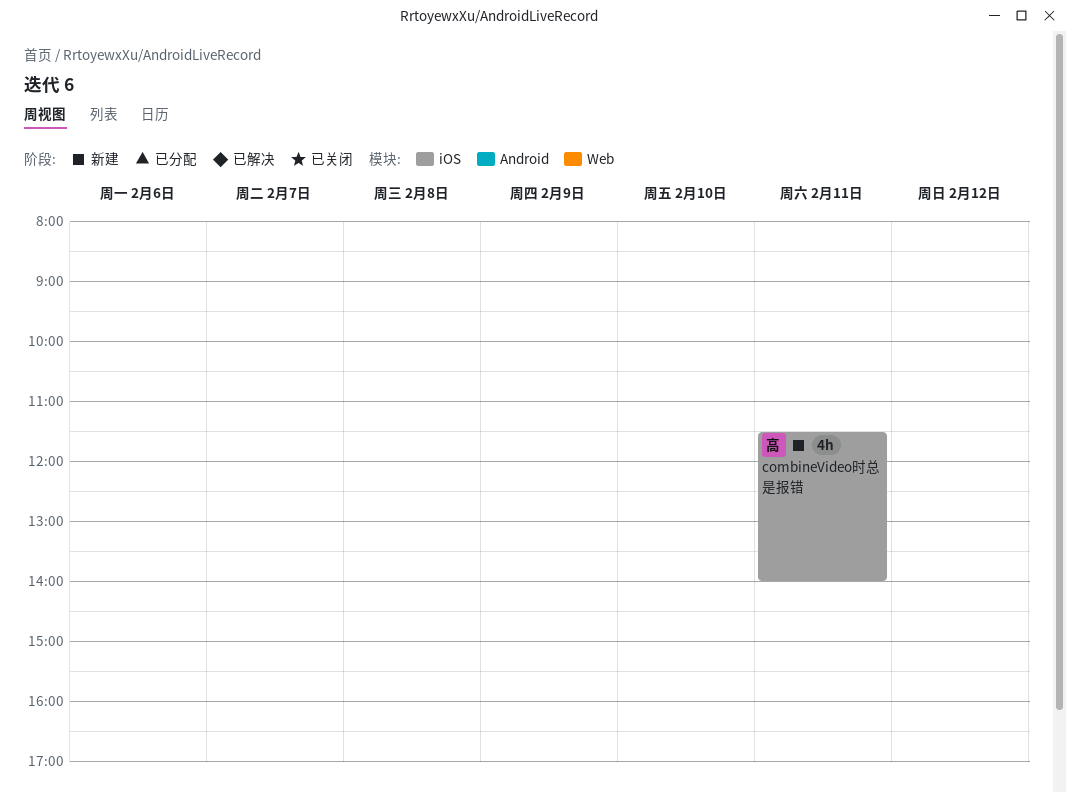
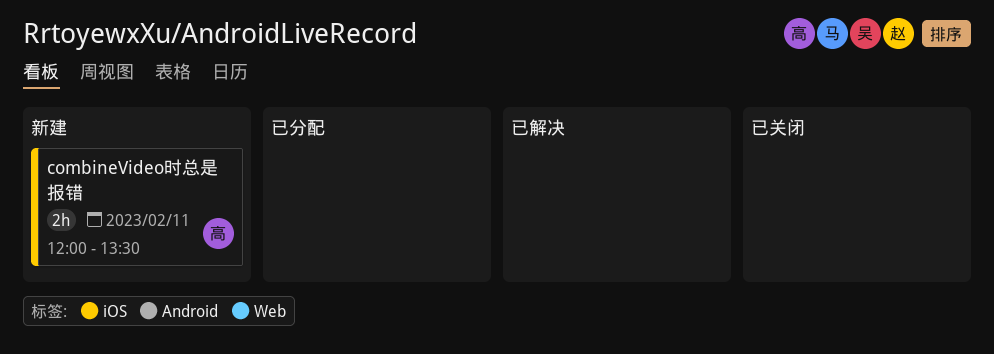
combineVideo时总是报错, estimate: 4h -> 2h
combineVideo时总是报错, begins: 11:30 -> 12:00
combineVideo时总是报错, ends: 14:00 -> 13:30

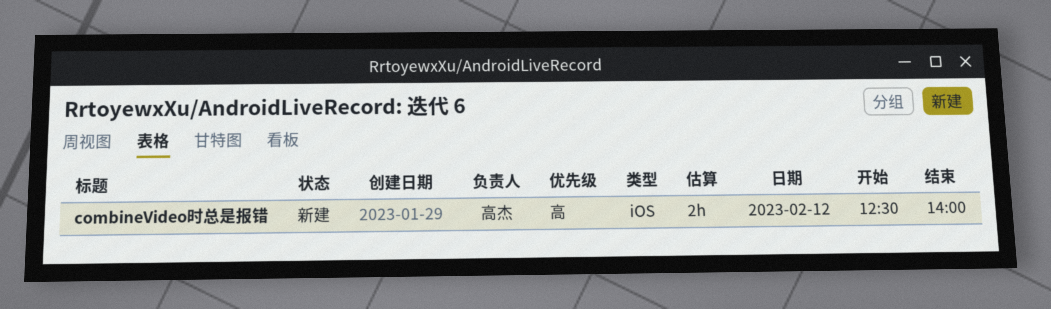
combineVideo时总是报错, day: Feb 11 -> Feb 12
combineVideo时总是报错, begins: 12:00 -> 12:30
combineVideo时总是报错, ends: 13:30 -> 14:00

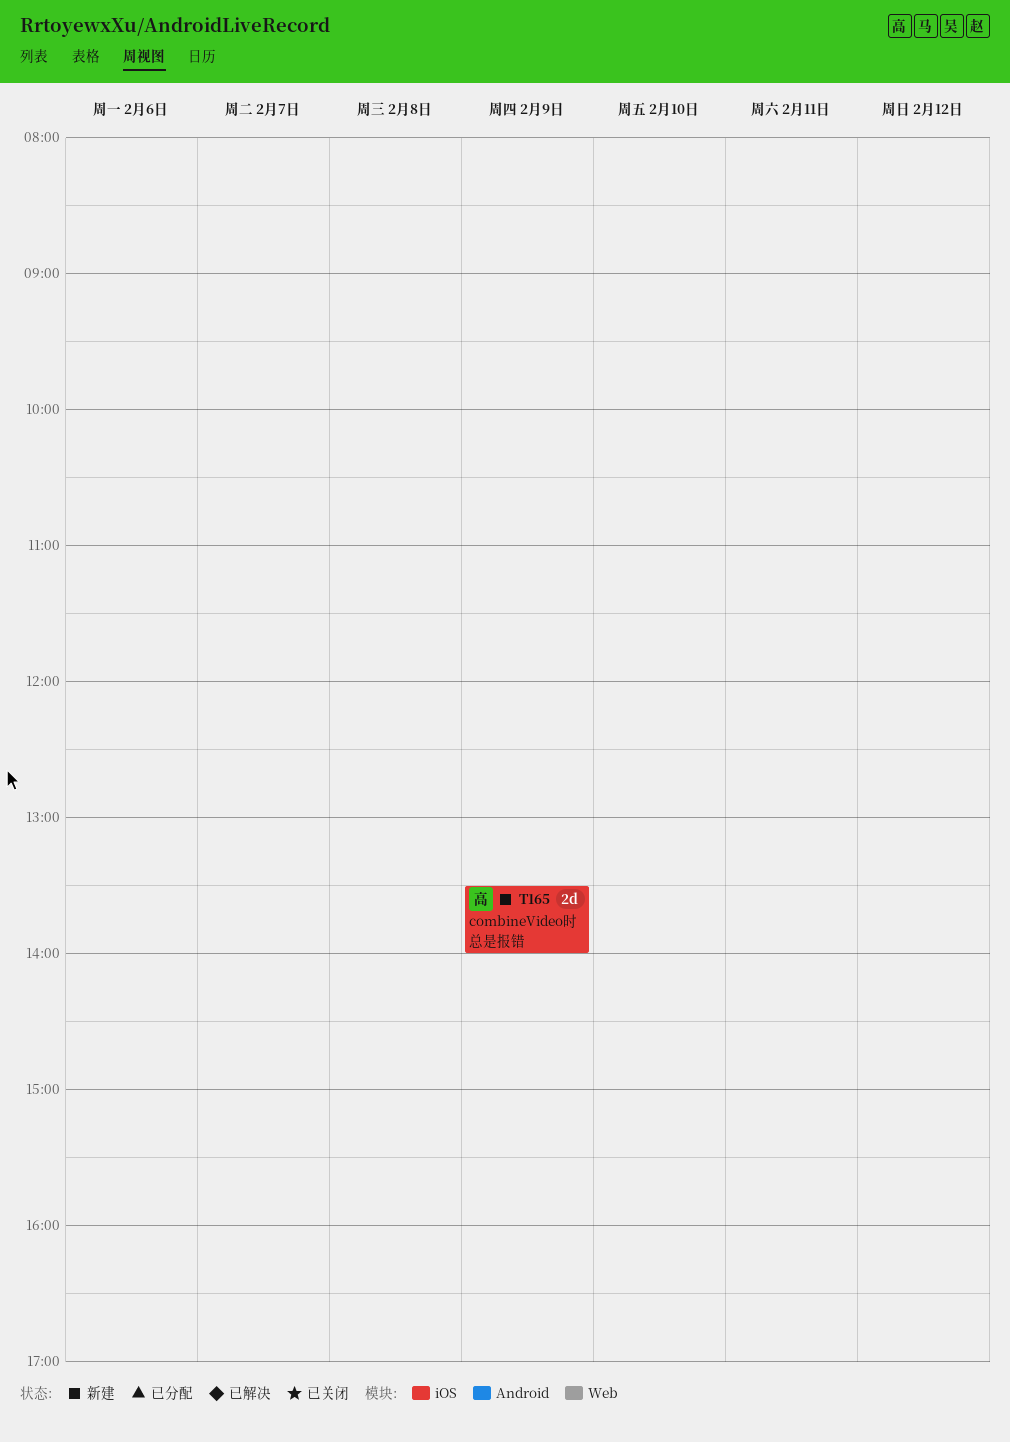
combineVideo时总是报错, estimate: 2h -> 2d
combineVideo时总是报错, day: Feb 12 -> Feb 9
combineVideo时总是报错, begins: 12:30 -> 13:30

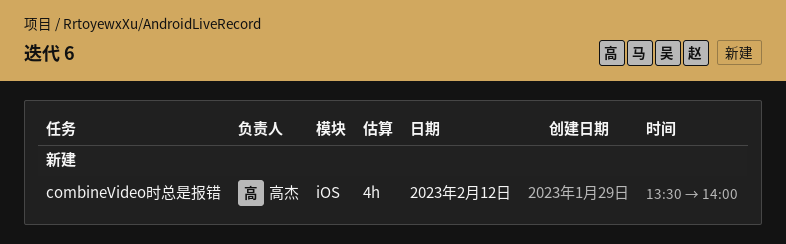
combineVideo时总是报错, estimate: 2d -> 4h
combineVideo时总是报错, day: Feb 9 -> Feb 12

